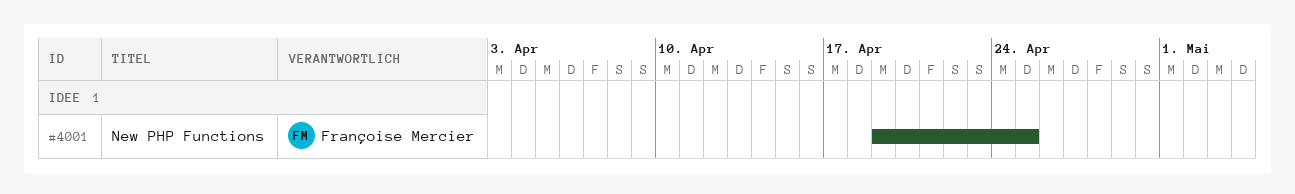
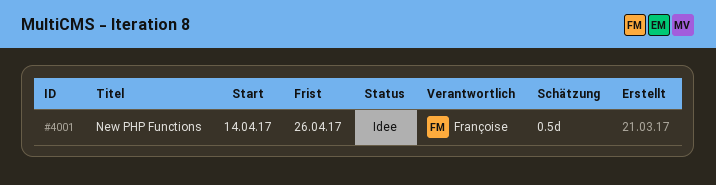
#4001, start: Apr 19 -> Apr 14
#4001, due: Apr 25 -> Apr 26

